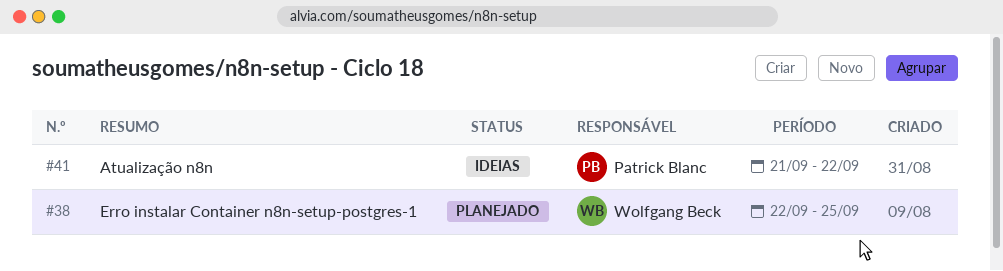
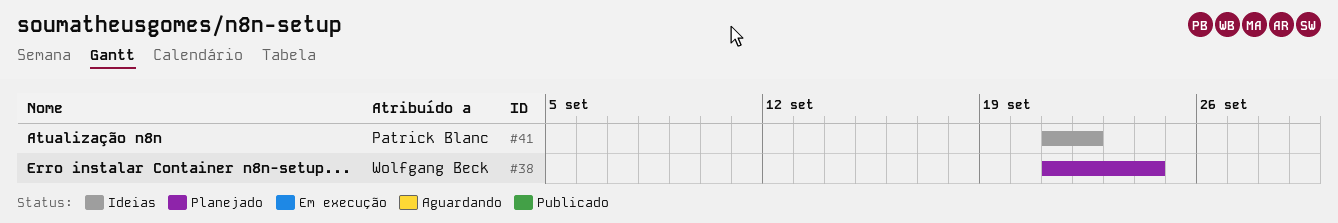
#38, start: Sep 22 -> Sep 21
#38, due: Sep 25 -> Sep 24

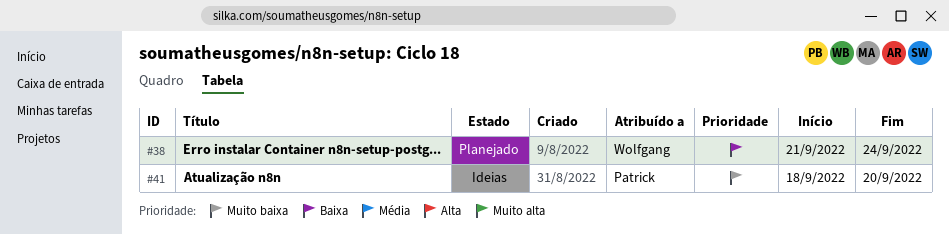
#41, start: Sep 21 -> Sep 18
#41, due: Sep 22 -> Sep 20

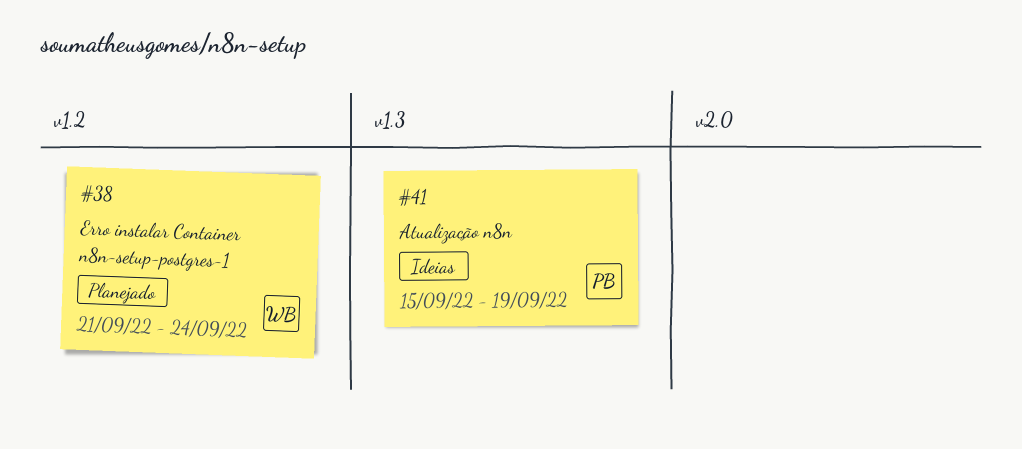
#41, start: Sep 18 -> Sep 15
#41, due: Sep 20 -> Sep 19

